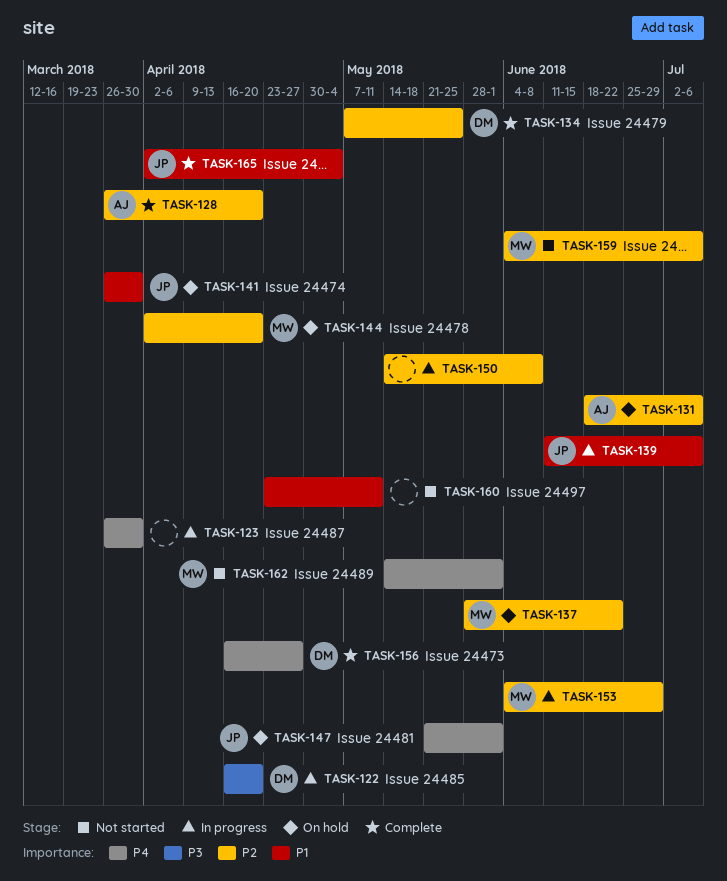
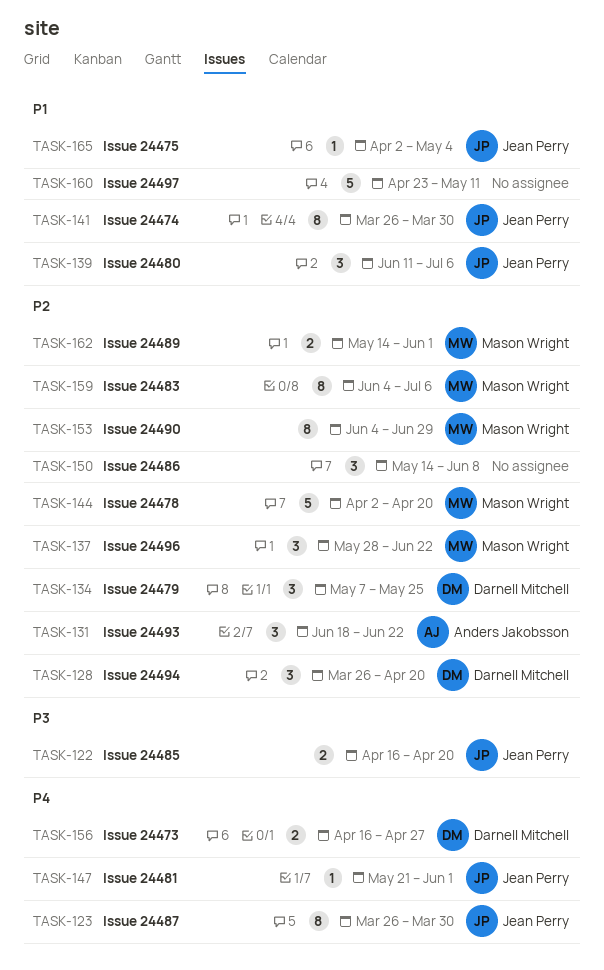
TASK-122, owner: Darnell Mitchell -> Jean Perry
TASK-123, owner: none -> Jean Perry
TASK-128, owner: Anders Jakobsson -> Darnell Mitchell
TASK-131, due: Jul 6 -> Jun 22
TASK-162, priority: P4 -> P2

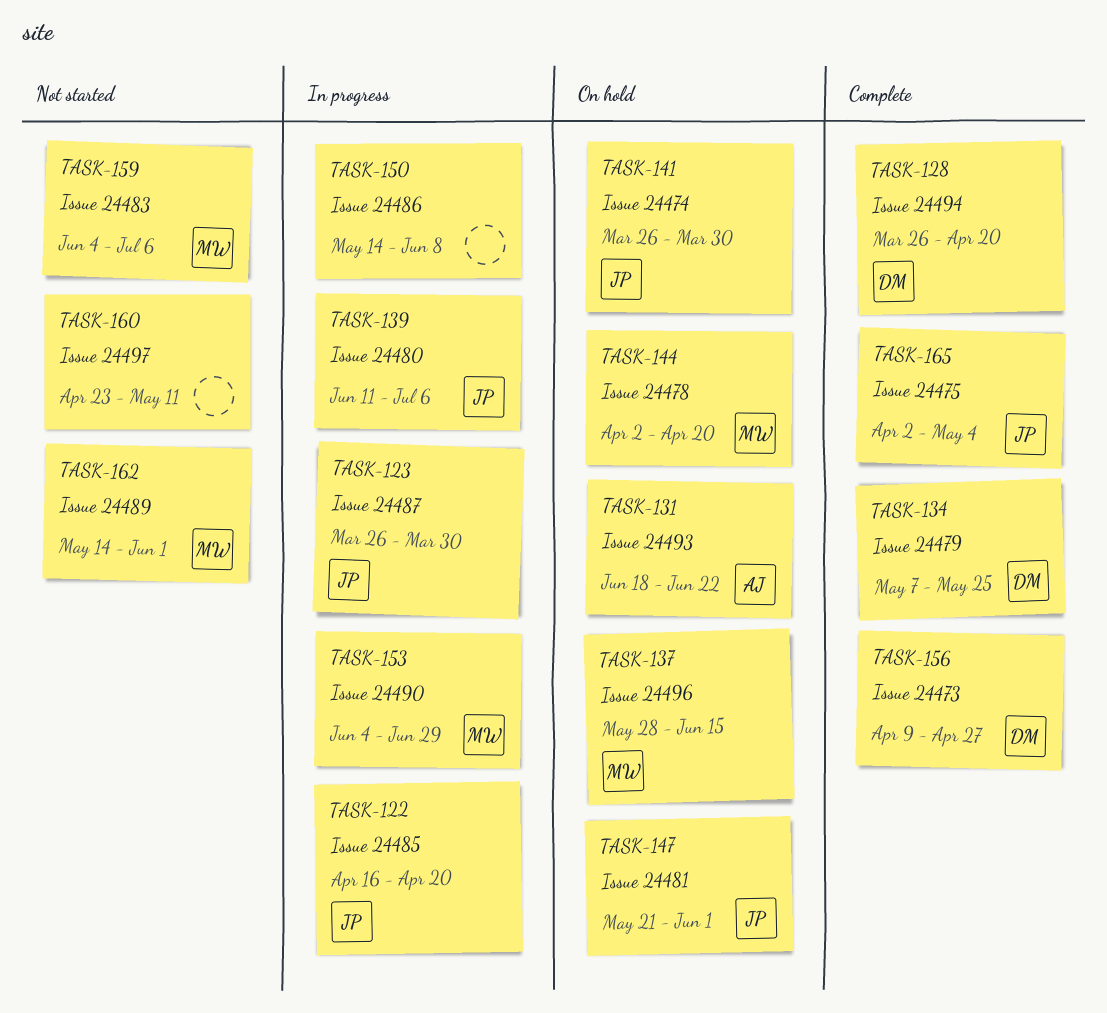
TASK-137, due: Jun 22 -> Jun 15
TASK-156, start: Apr 16 -> Apr 9

